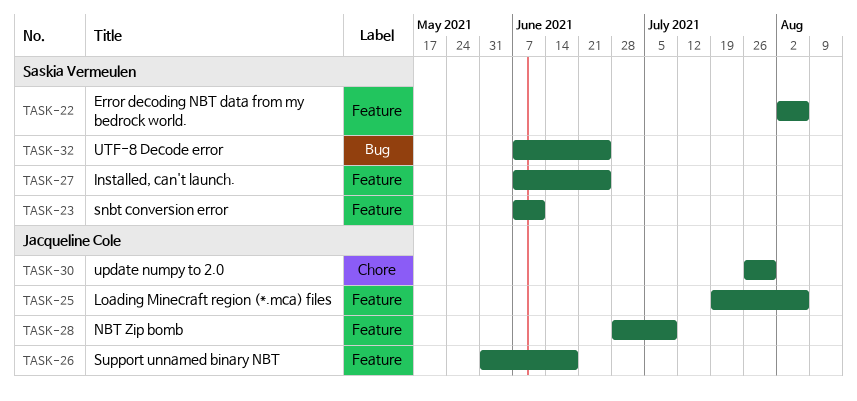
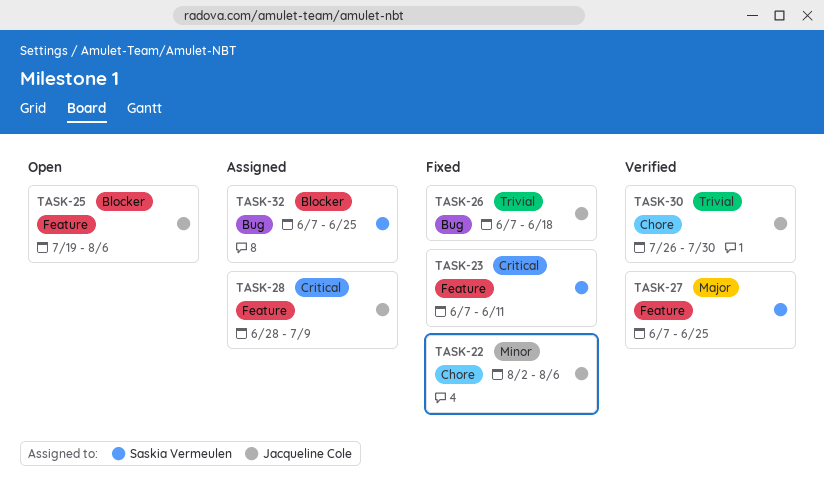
TASK-22, owner: Saskia Vermeulen -> Jacqueline Cole
TASK-22, label: Feature -> Chore
TASK-26, label: Feature -> Bug
TASK-26, start: May 31 -> Jun 7

